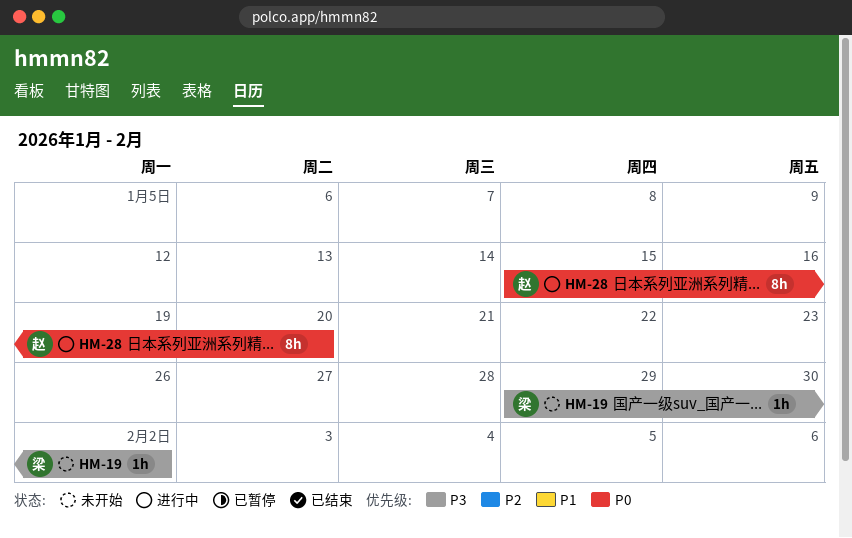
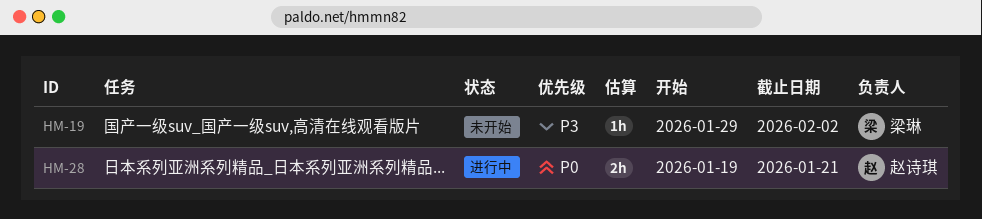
HM-28, estimate: 8h -> 2h
HM-28, start: Jan 15 -> Jan 19
HM-28, due: Jan 20 -> Jan 21

